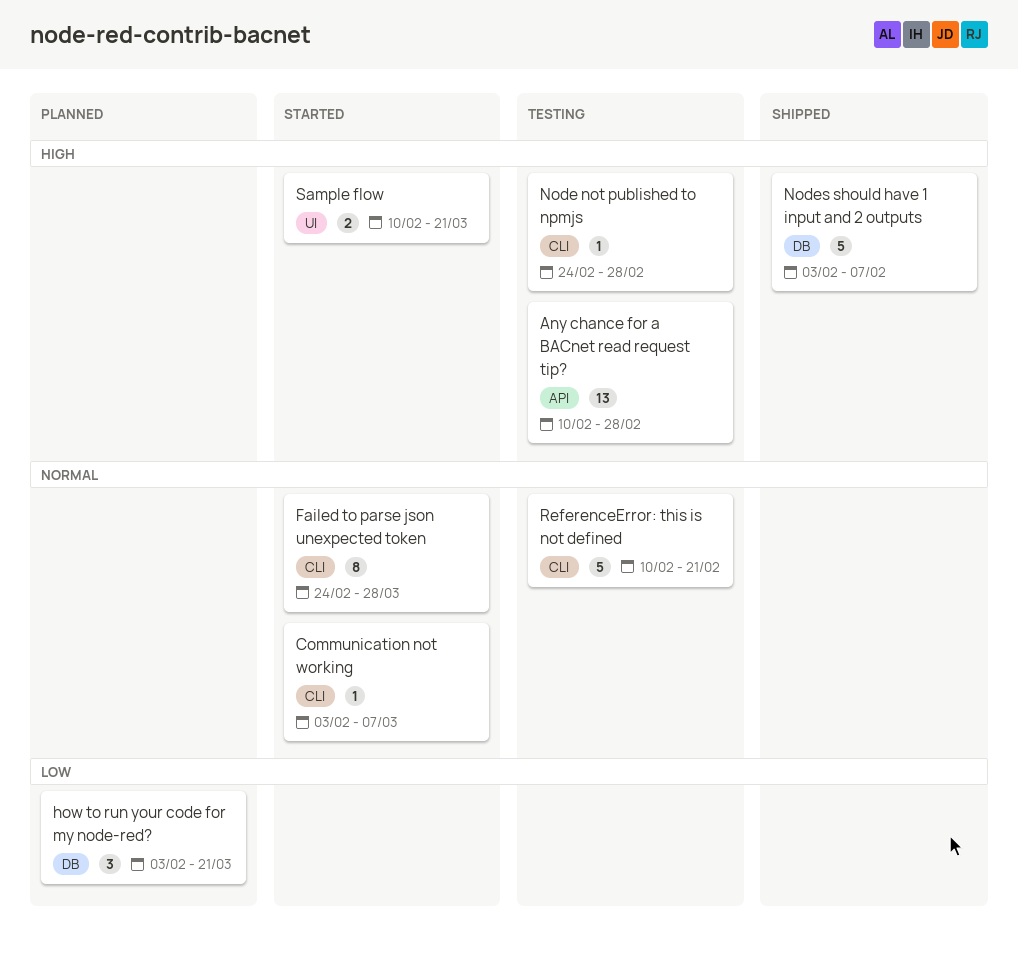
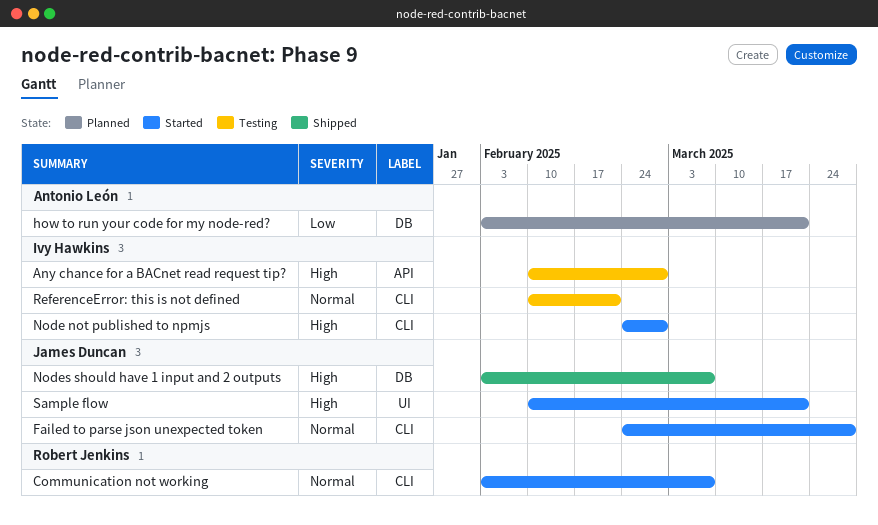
Node not published to npmjs, status: Testing -> Started
Nodes should have 1 input and 2 outputs, due: Feb 7 -> Mar 7

